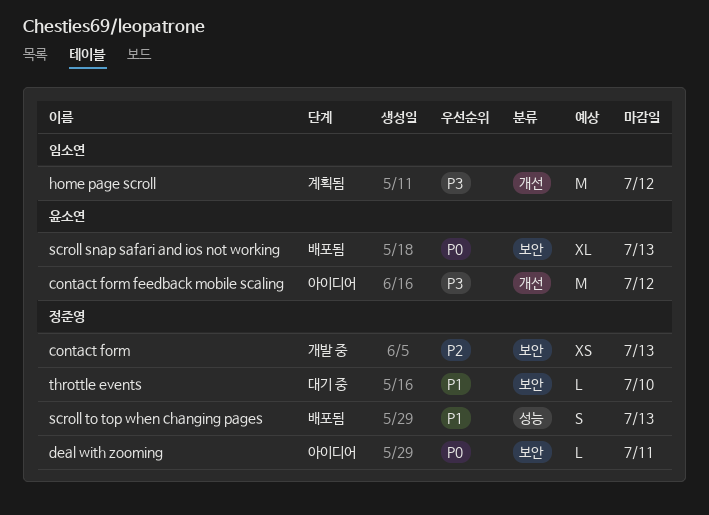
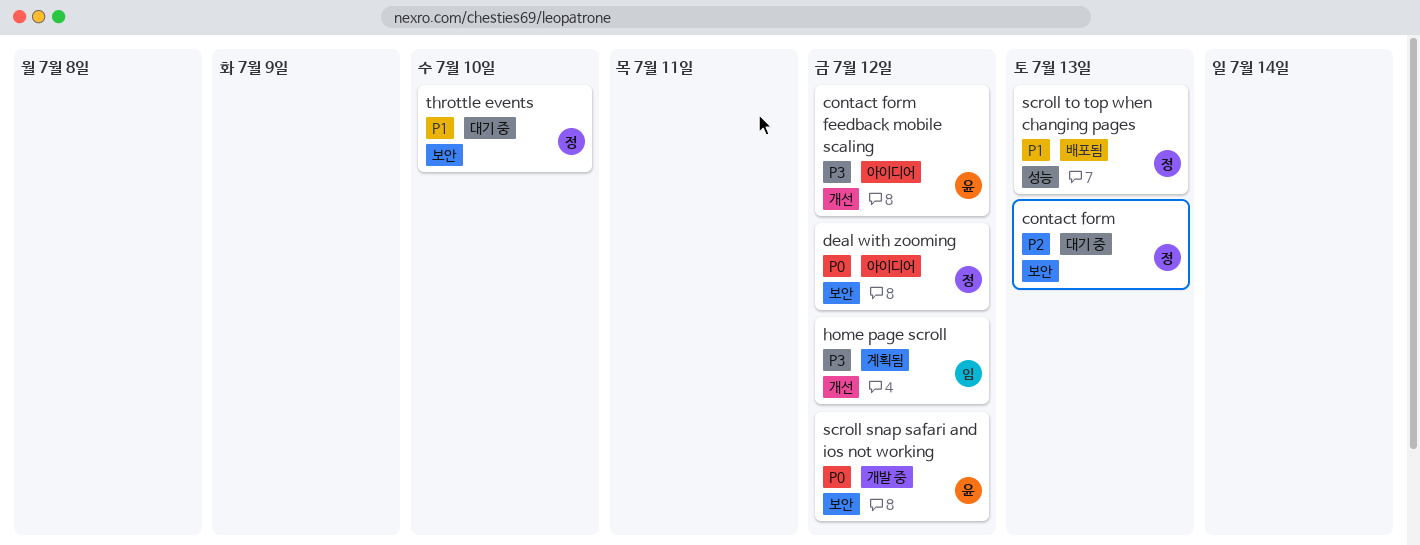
contact form, status: 개발 중 -> 대기 중
deal with zooming, due: Jul 11 -> Jul 12
scroll snap safari and ios not working, status: 배포됨 -> 개발 중
scroll snap safari and ios not working, due: Jul 13 -> Jul 12

